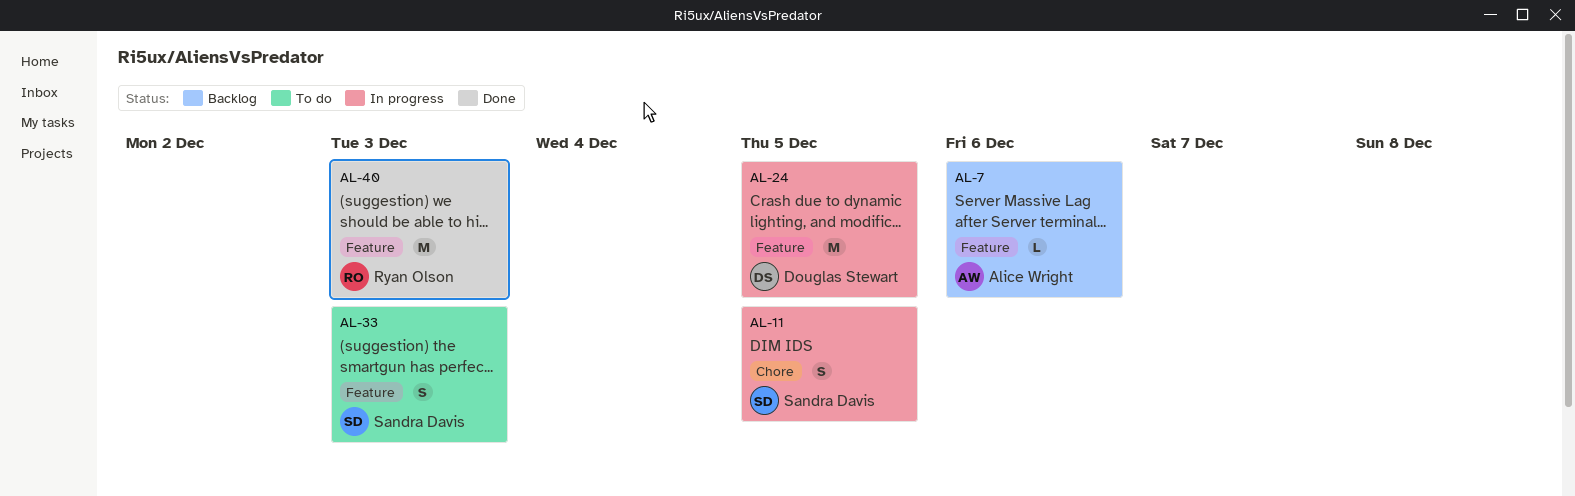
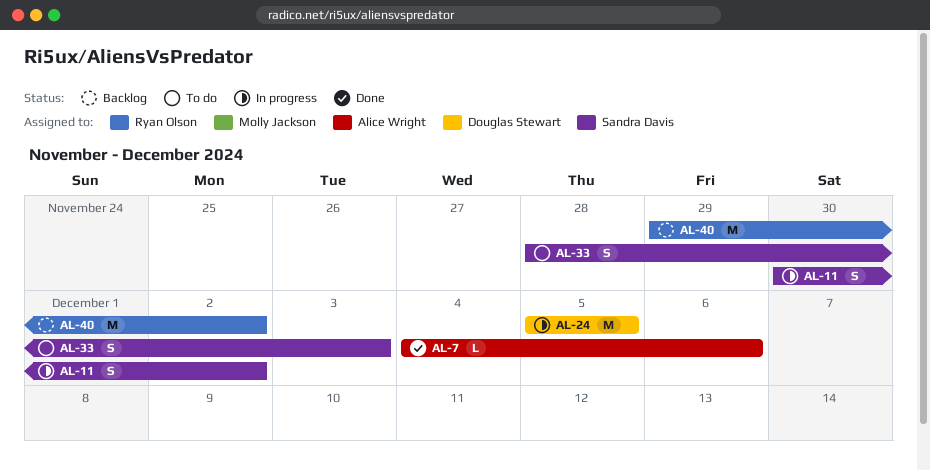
AL-7, status: Backlog -> Done
AL-11, due: Dec 5 -> Dec 2
AL-40, status: Done -> Backlog
AL-40, due: Dec 3 -> Dec 2

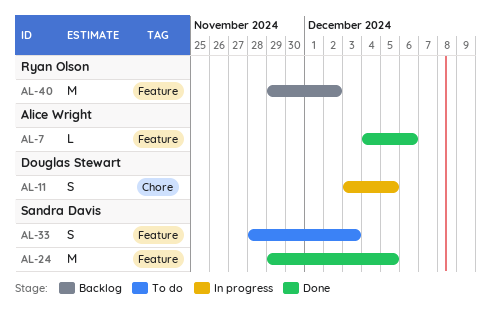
AL-11, owner: Sandra Davis -> Douglas Stewart
AL-11, start: Nov 30 -> Dec 3
AL-11, due: Dec 2 -> Dec 5
AL-24, status: In progress -> Done
AL-24, owner: Douglas Stewart -> Sandra Davis
AL-24, start: Dec 5 -> Nov 29

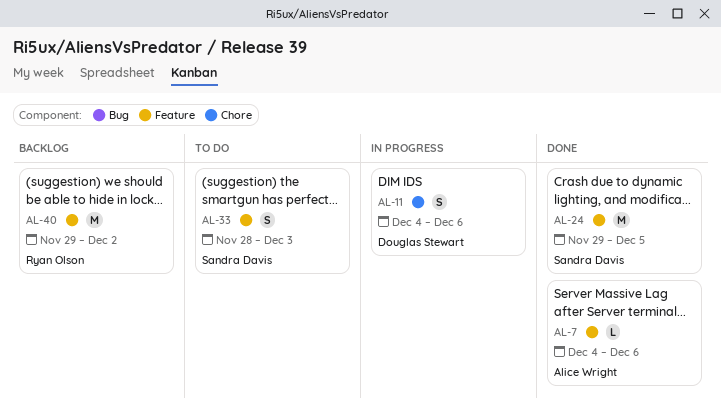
AL-11, start: Dec 3 -> Dec 4
AL-11, due: Dec 5 -> Dec 6

